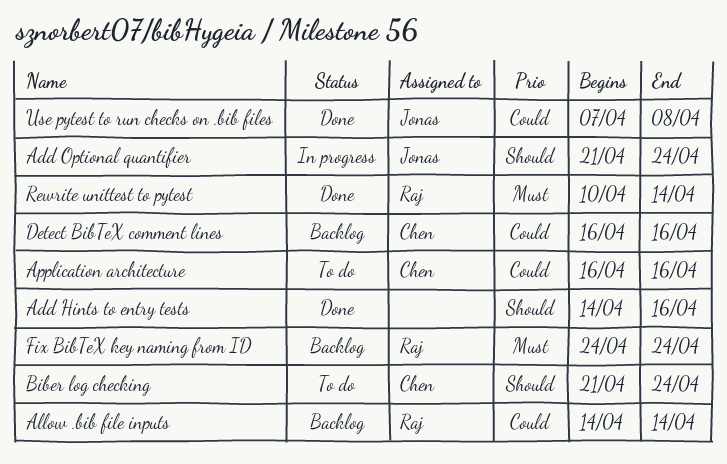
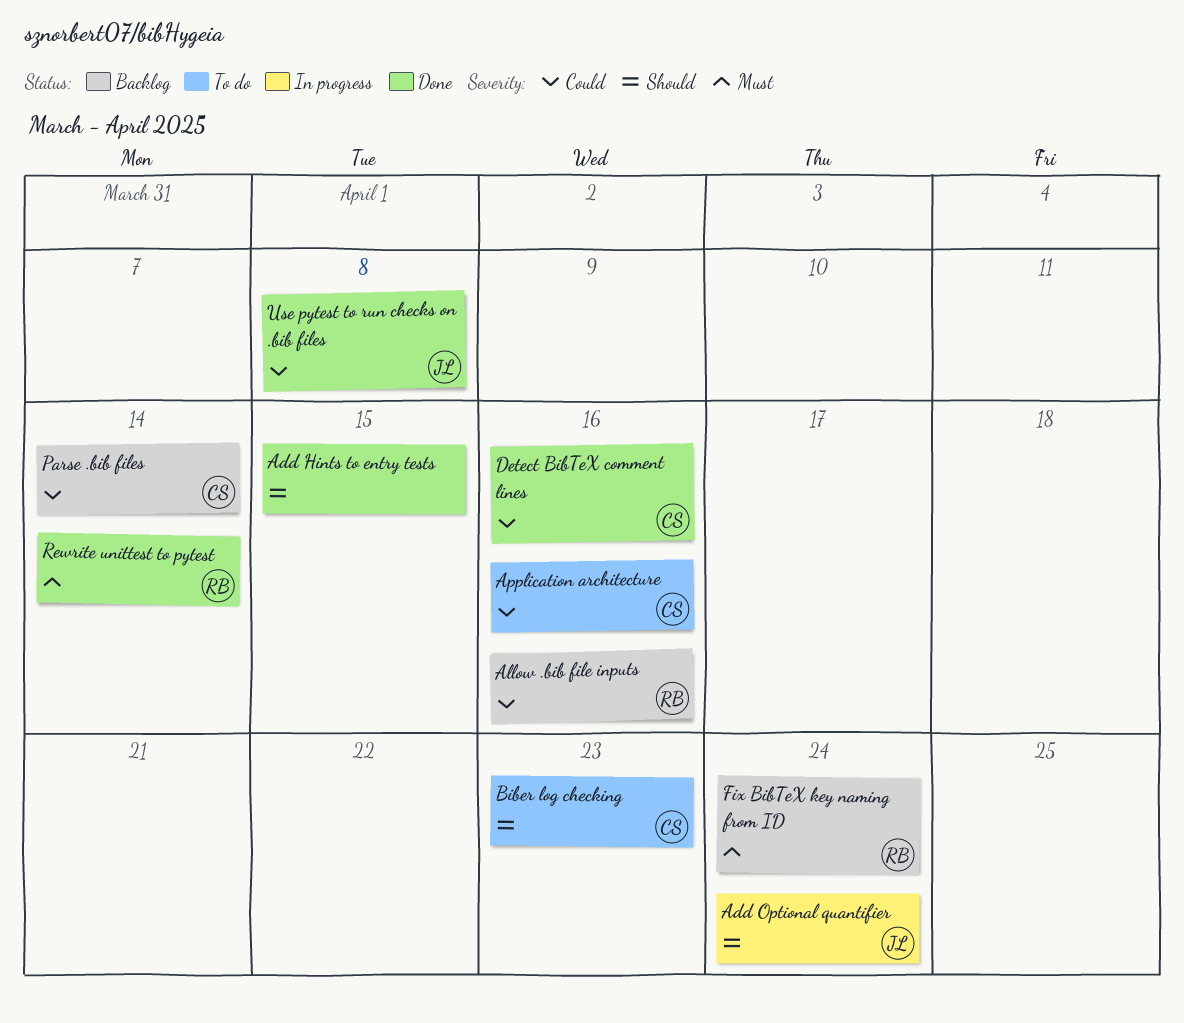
Add Hints to entry tests, due: Apr 16 -> Apr 15
Allow .bib file inputs, due: Apr 14 -> Apr 16
Biber log checking, due: Apr 24 -> Apr 23
Detect BibTeX comment lines, status: Backlog -> Done
Parse .bib files: none -> present

